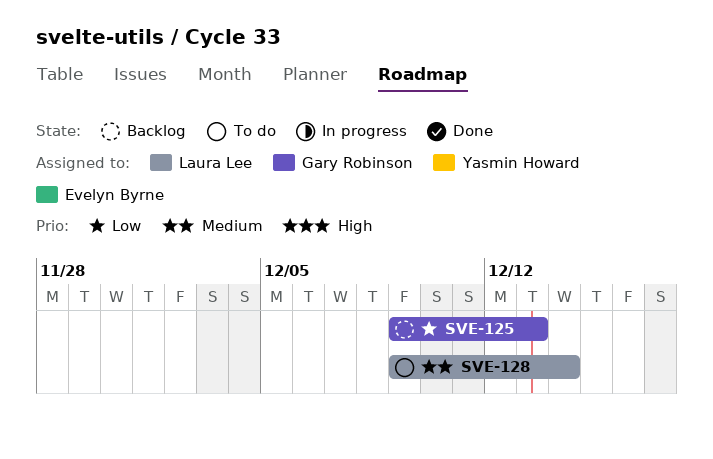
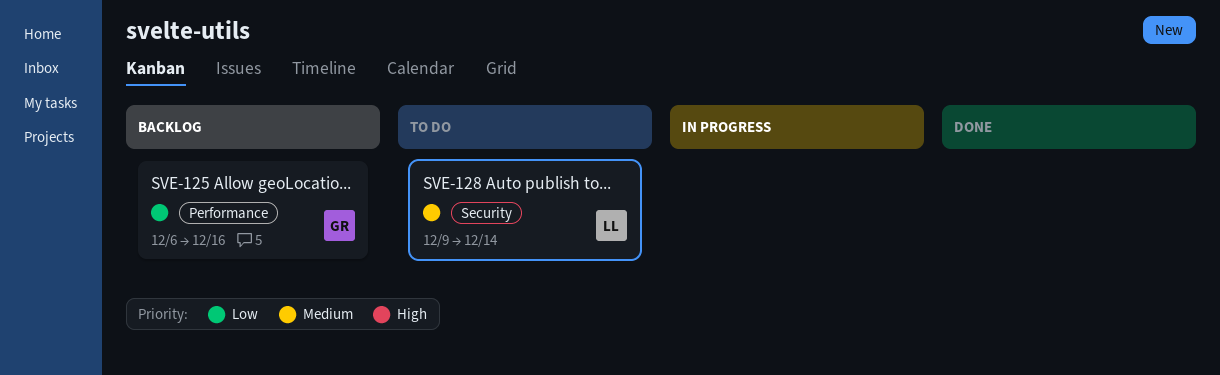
SVE-125, start: Dec 9 -> Dec 6
SVE-125, due: Dec 13 -> Dec 16

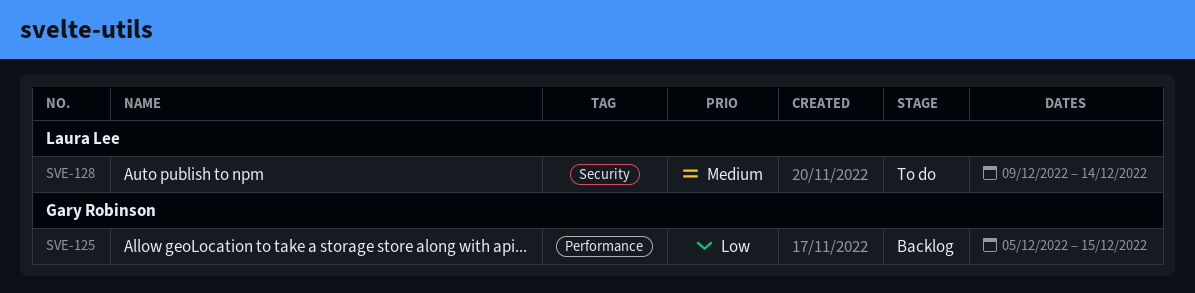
SVE-125, start: Dec 6 -> Dec 5
SVE-125, due: Dec 16 -> Dec 15

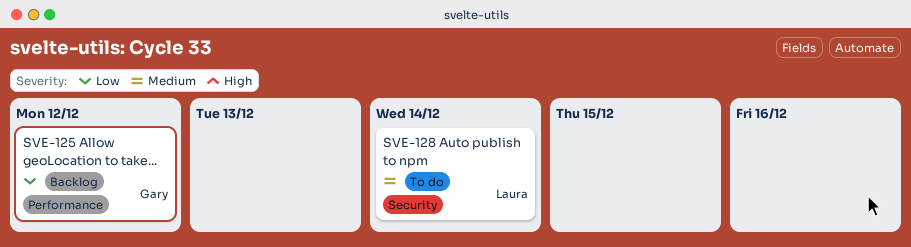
SVE-125, due: Dec 15 -> Dec 12

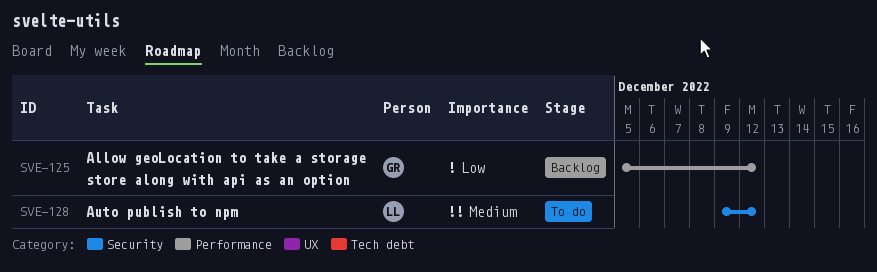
SVE-128, due: Dec 14 -> Dec 12

